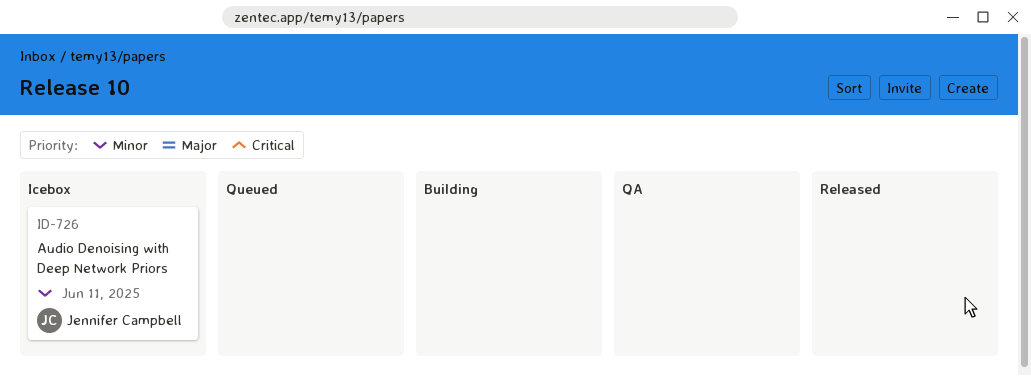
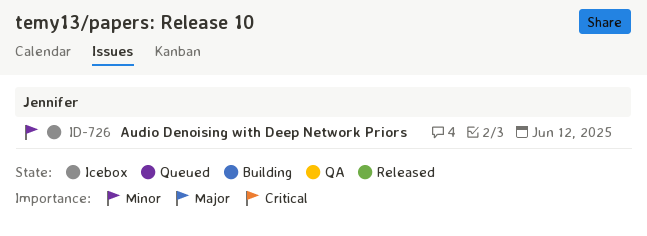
ID-726, due: Jun 11 -> Jun 12

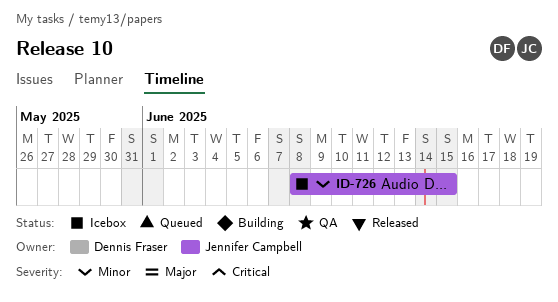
ID-726, due: Jun 12 -> Jun 15

